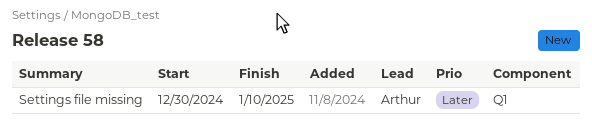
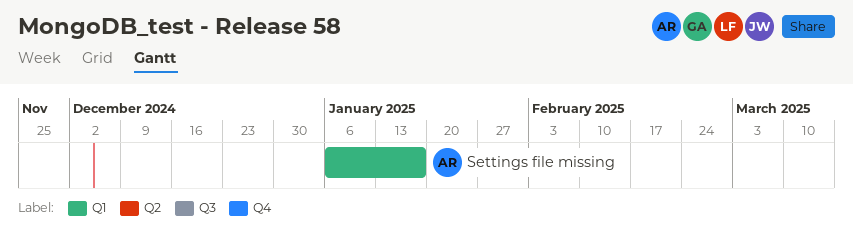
Settings file missing, start: Dec 30 -> Jan 6
Settings file missing, due: Jan 10 -> Jan 17

